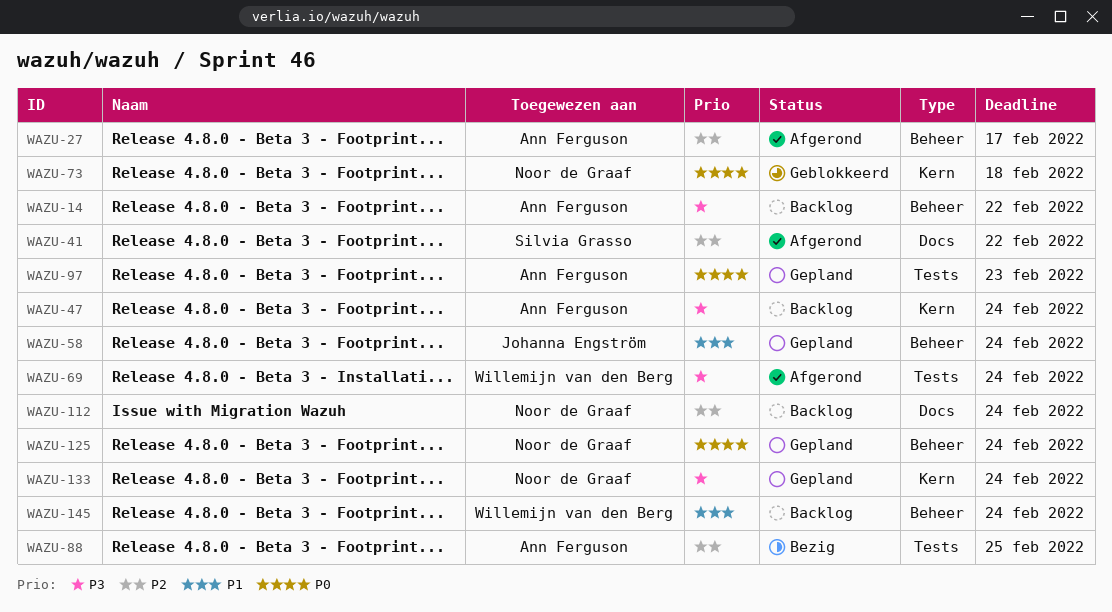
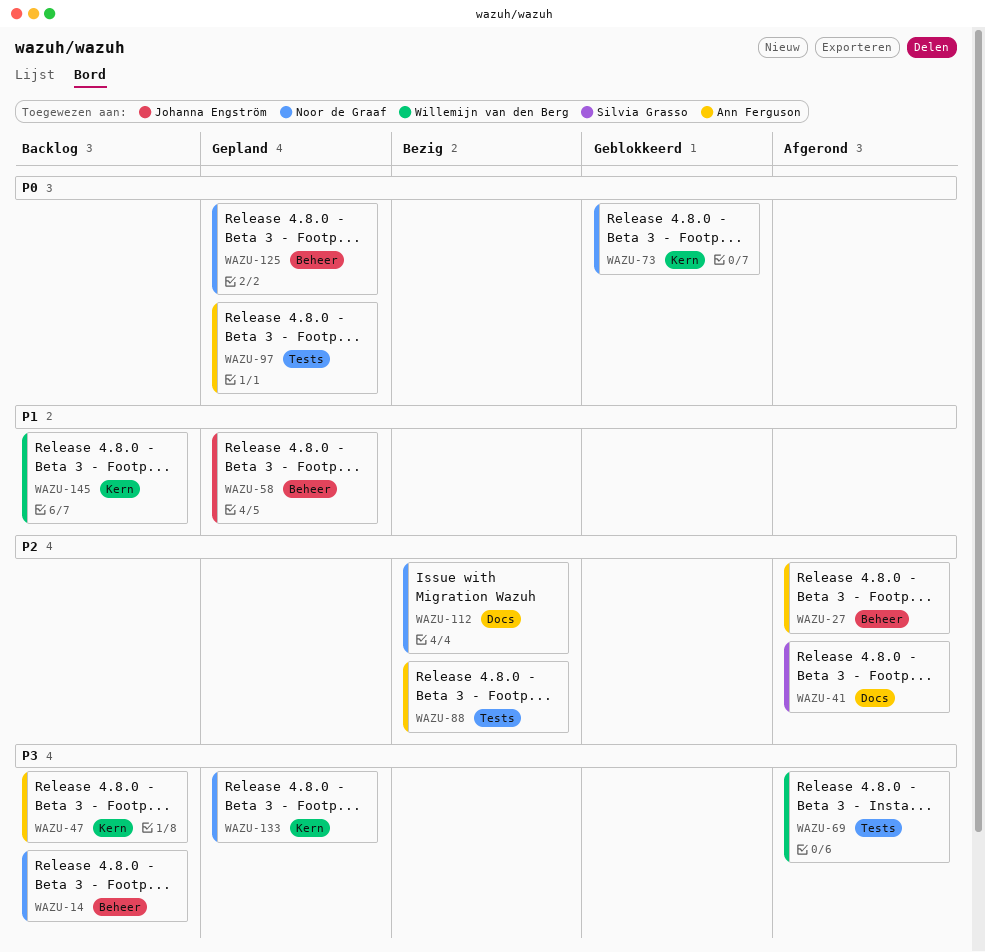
WAZU-14, owner: Ann Ferguson -> Noor de Graaf
WAZU-112, status: Backlog -> Bezig
WAZU-145, label: Beheer -> Kern

